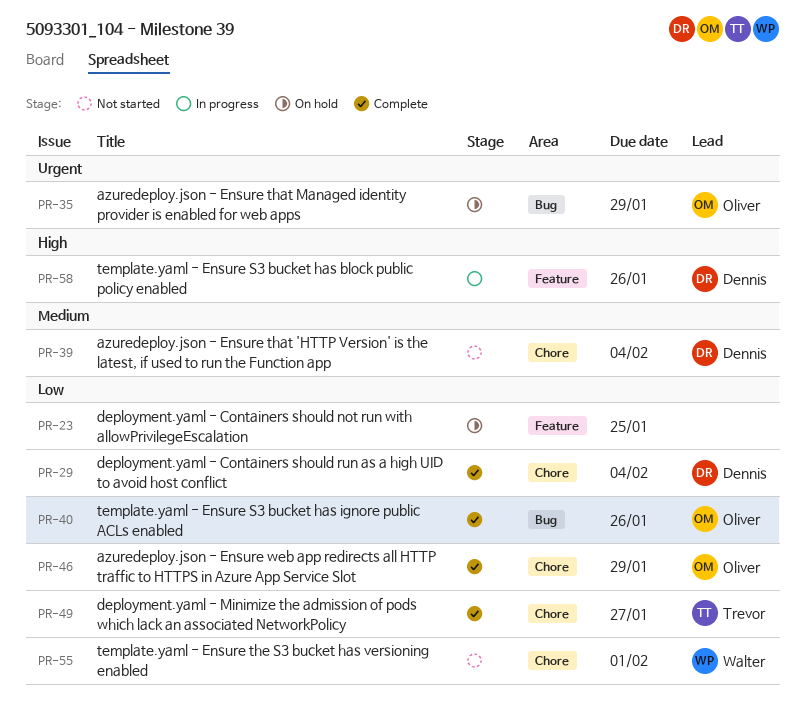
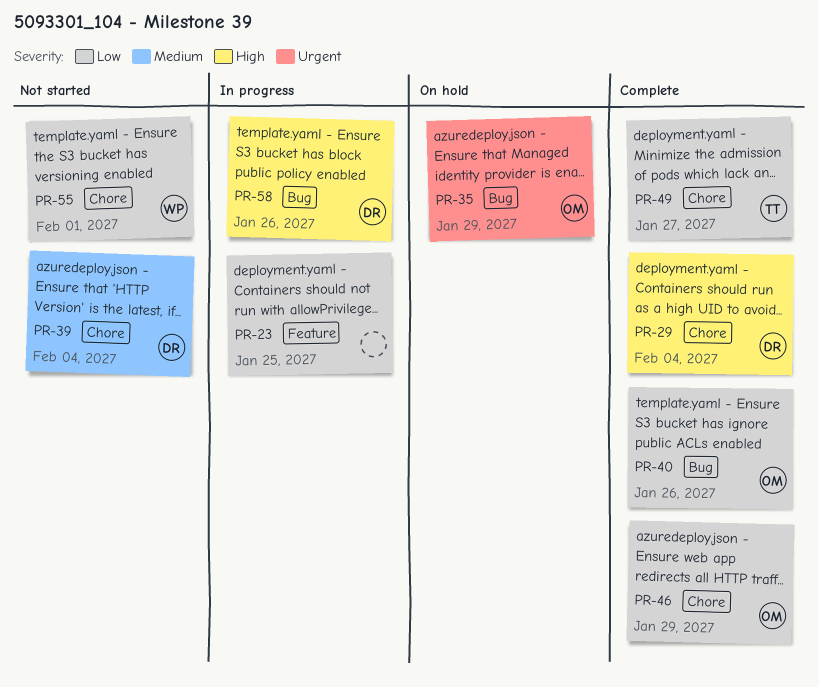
PR-23, status: On hold -> In progress
PR-29, priority: Low -> High
PR-58, label: Feature -> Bug

